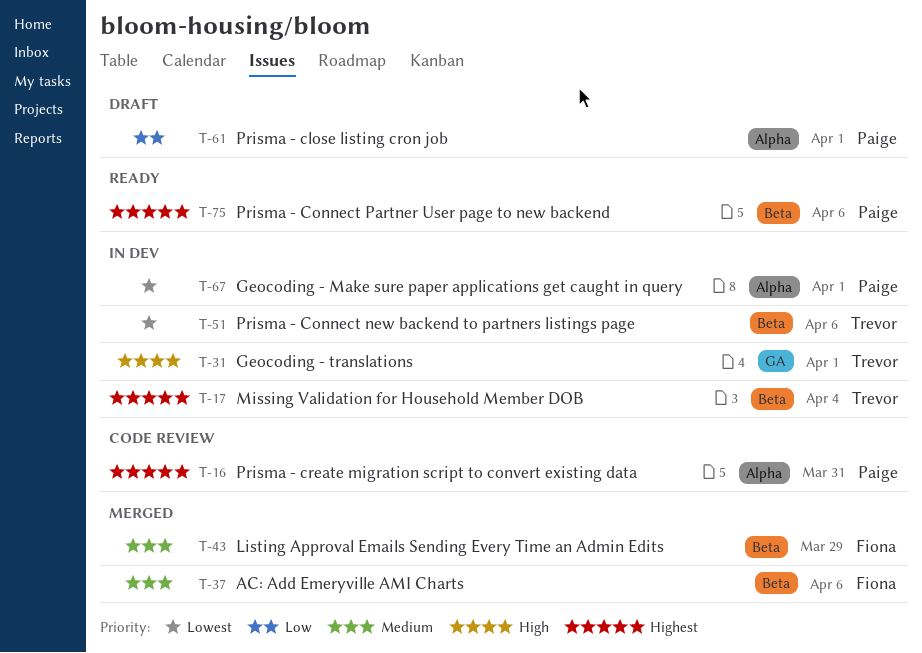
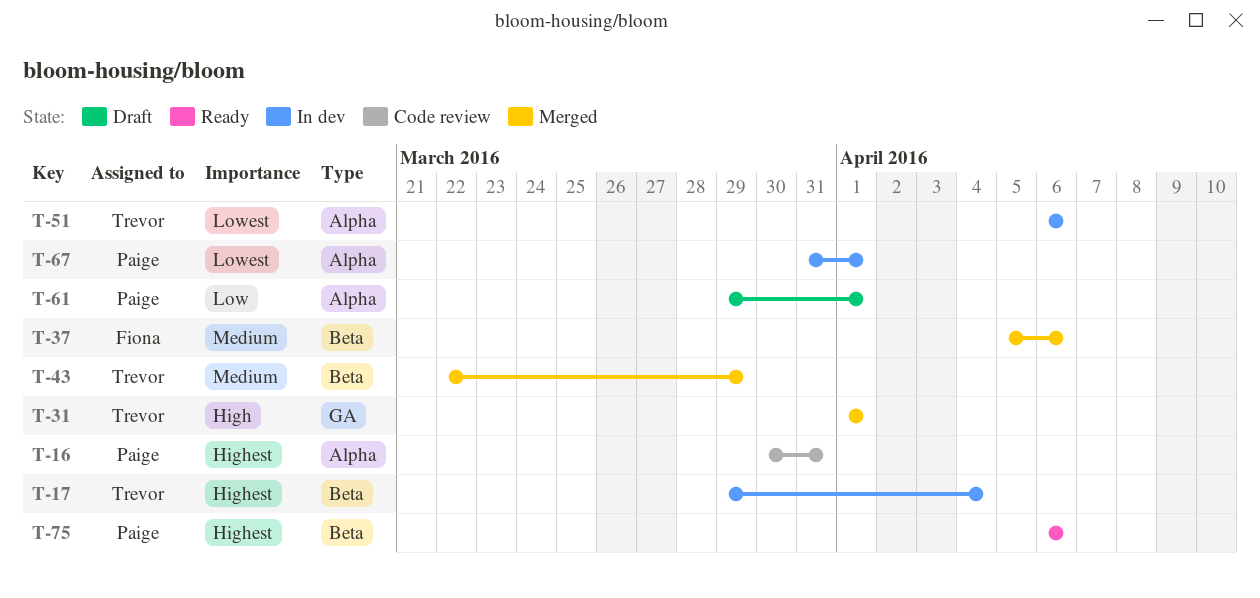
T-31, status: In dev -> Merged
T-43, owner: Fiona -> Trevor
T-51, label: Beta -> Alpha

